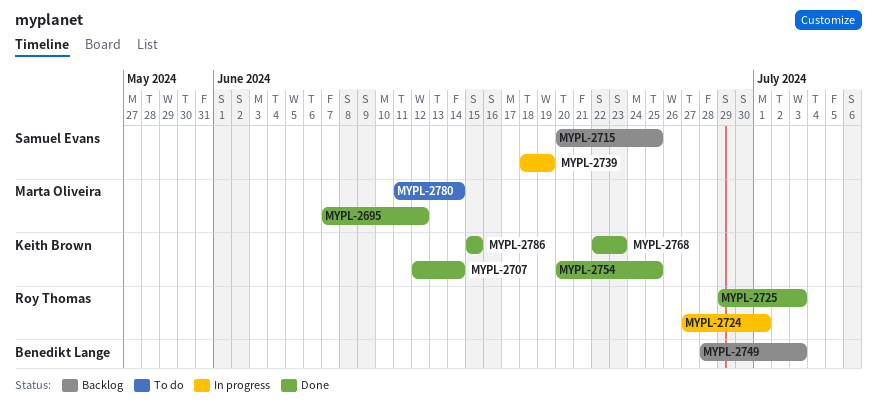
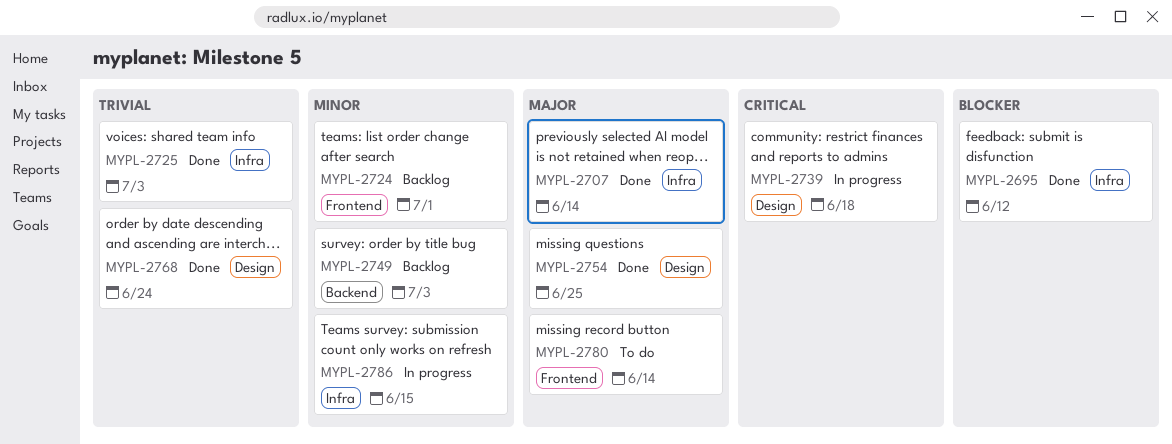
MYPL-2715: present -> none
MYPL-2724, status: In progress -> Backlog
MYPL-2739, due: Jun 19 -> Jun 18
MYPL-2768, due: Jun 23 -> Jun 24
MYPL-2786, status: Done -> In progress

